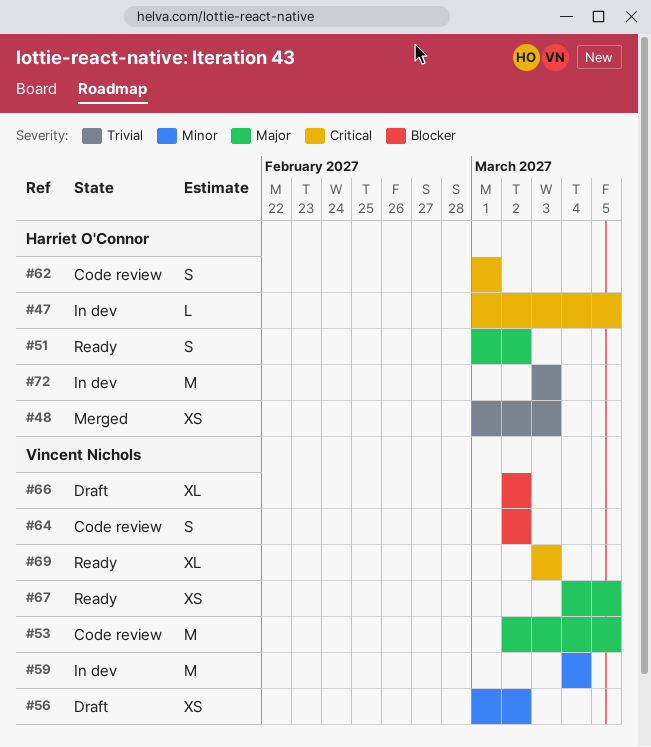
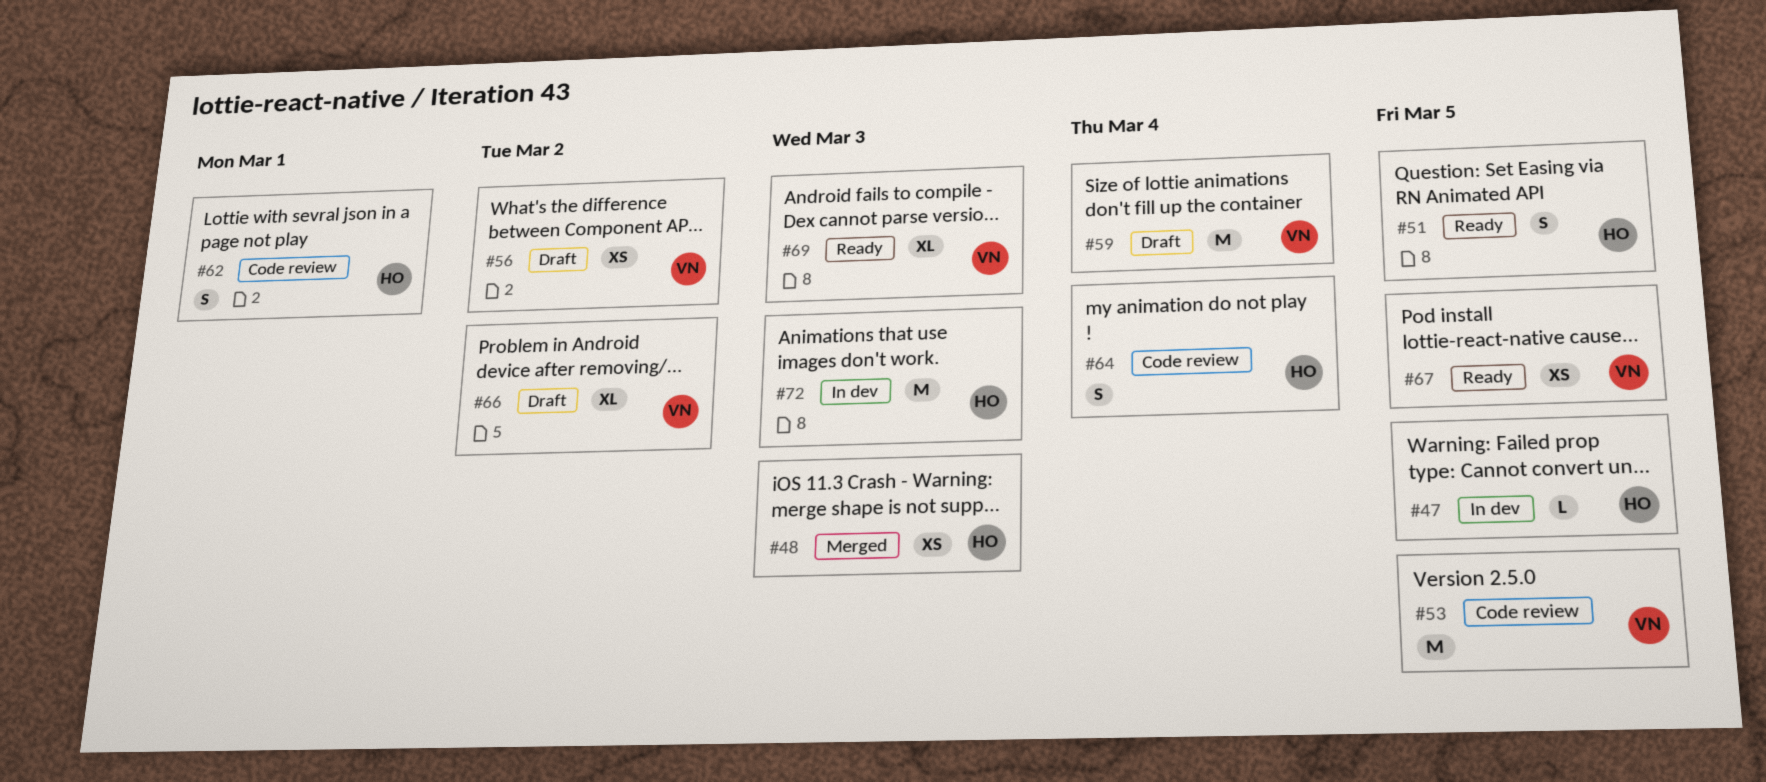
#51, due: Mar 2 -> Mar 5
#59, status: In dev -> Draft
#64, owner: Vincent Nichols -> Harriet O'Connor
#64, due: Mar 2 -> Mar 4

